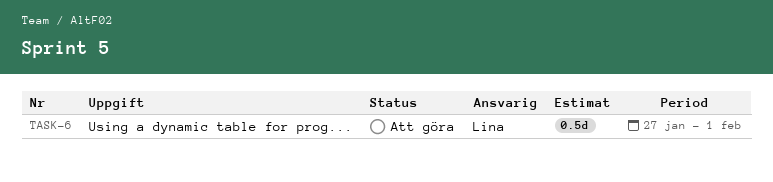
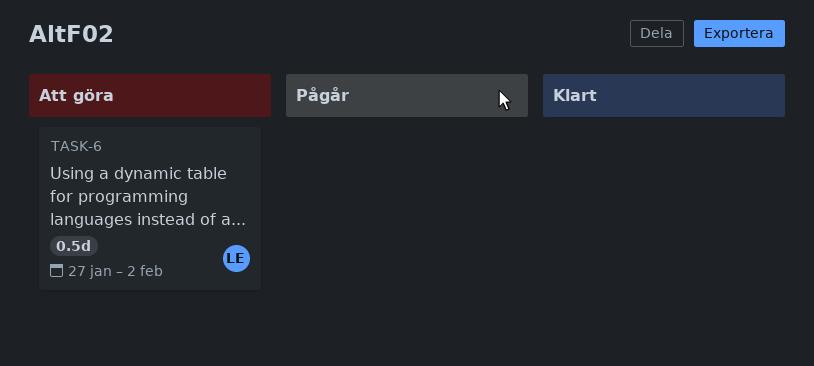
TASK-6, due: Feb 1 -> Feb 2

